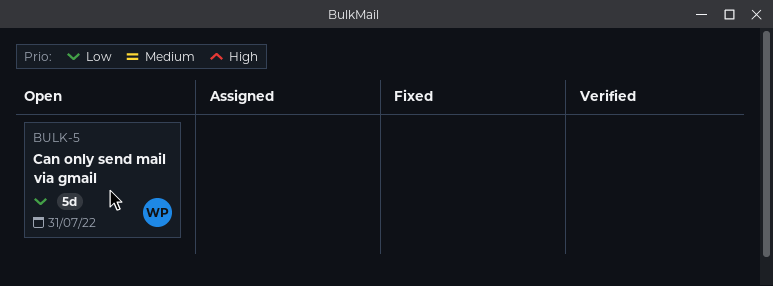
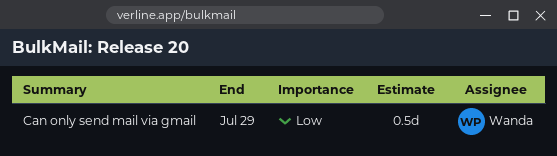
Can only send mail via gmail, estimate: 5d -> 0.5d
Can only send mail via gmail, due: Jul 31 -> Jul 29

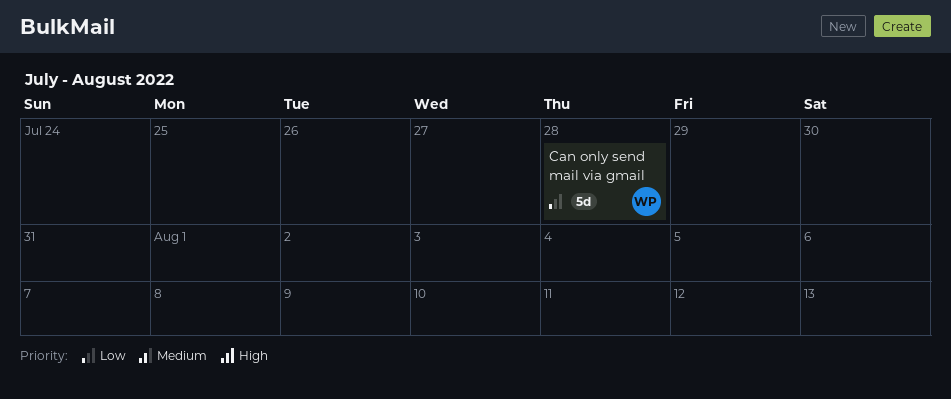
Can only send mail via gmail, estimate: 0.5d -> 5d
Can only send mail via gmail, due: Jul 29 -> Jul 28

